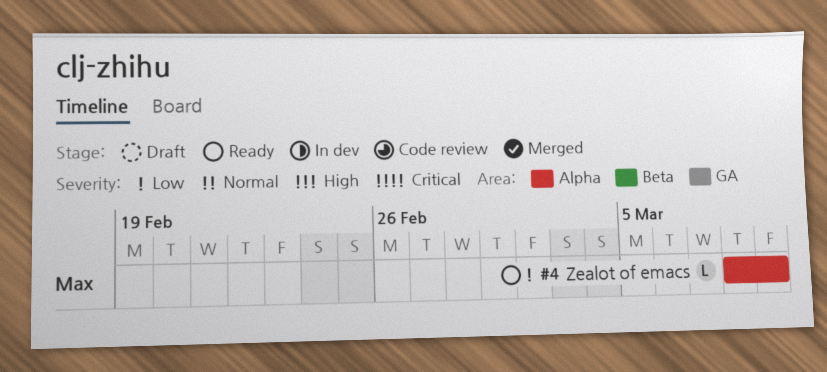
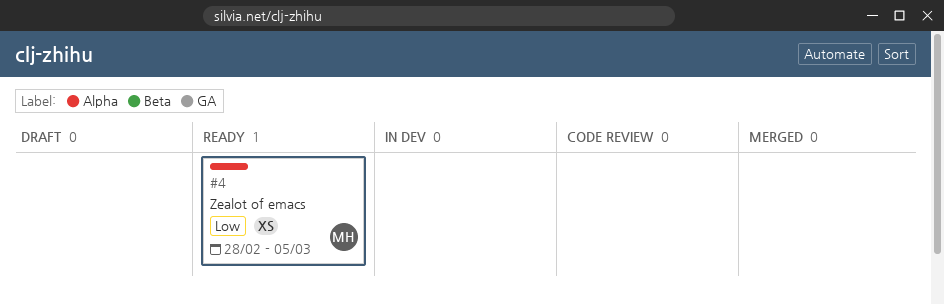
#4, estimate: L -> XS
#4, start: Mar 8 -> Feb 28
#4, due: Mar 9 -> Mar 5

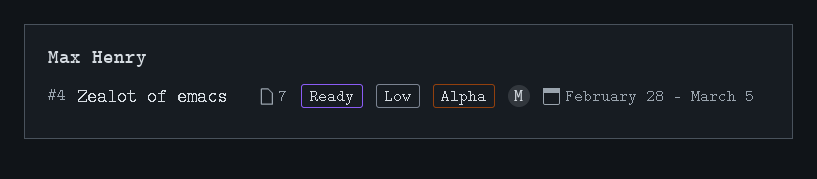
#4, estimate: XS -> M

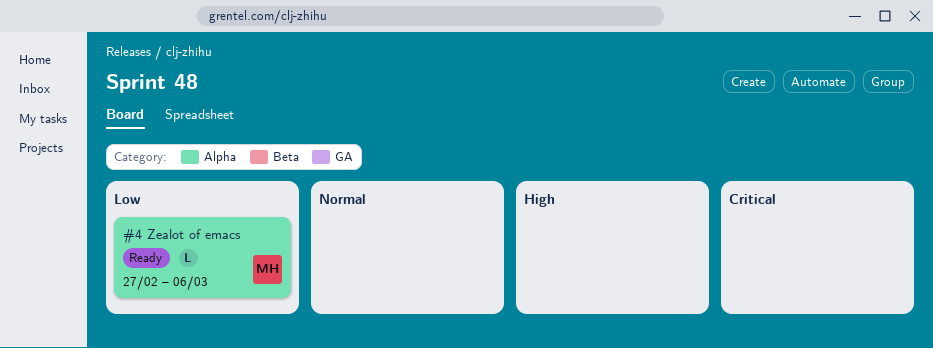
#4, estimate: M -> L
#4, start: Feb 28 -> Feb 27
#4, due: Mar 5 -> Mar 6

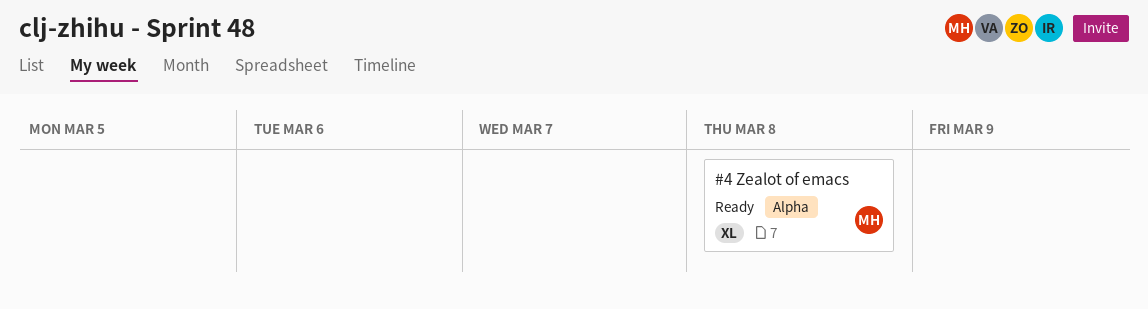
#4, estimate: L -> XL
#4, due: Mar 6 -> Mar 8

